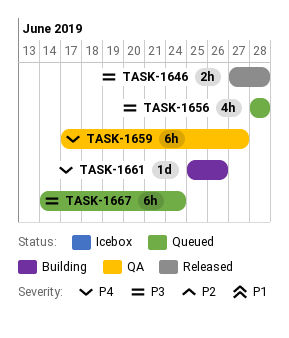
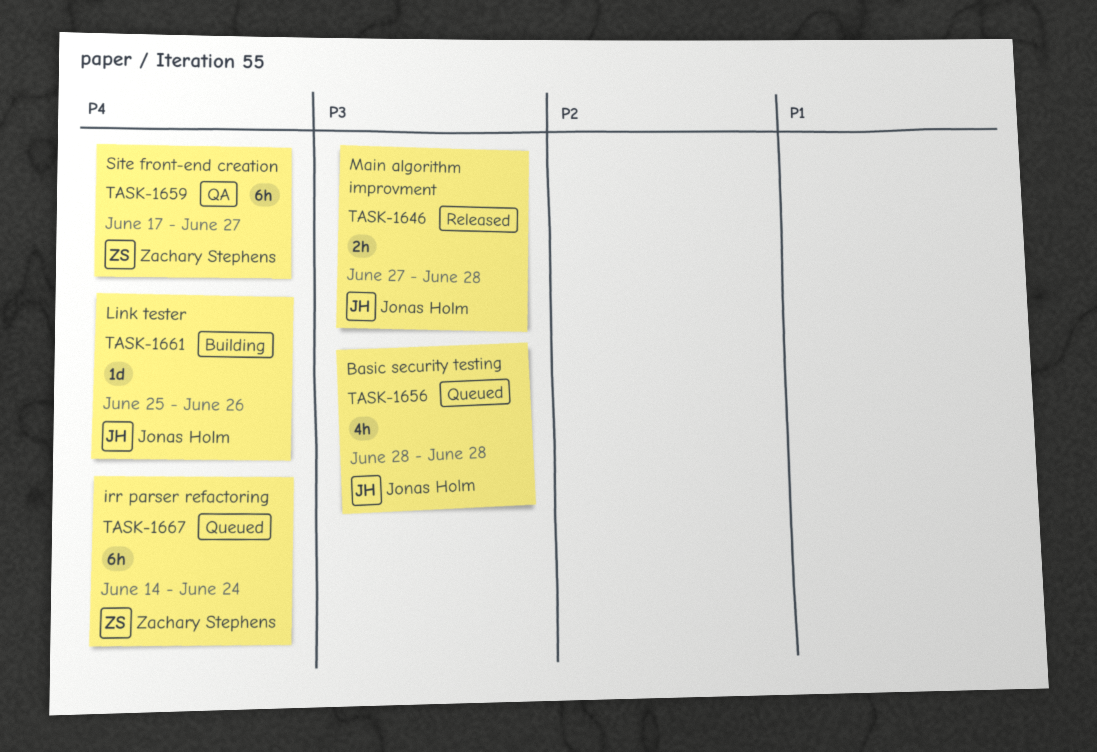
TASK-1667, priority: P3 -> P4

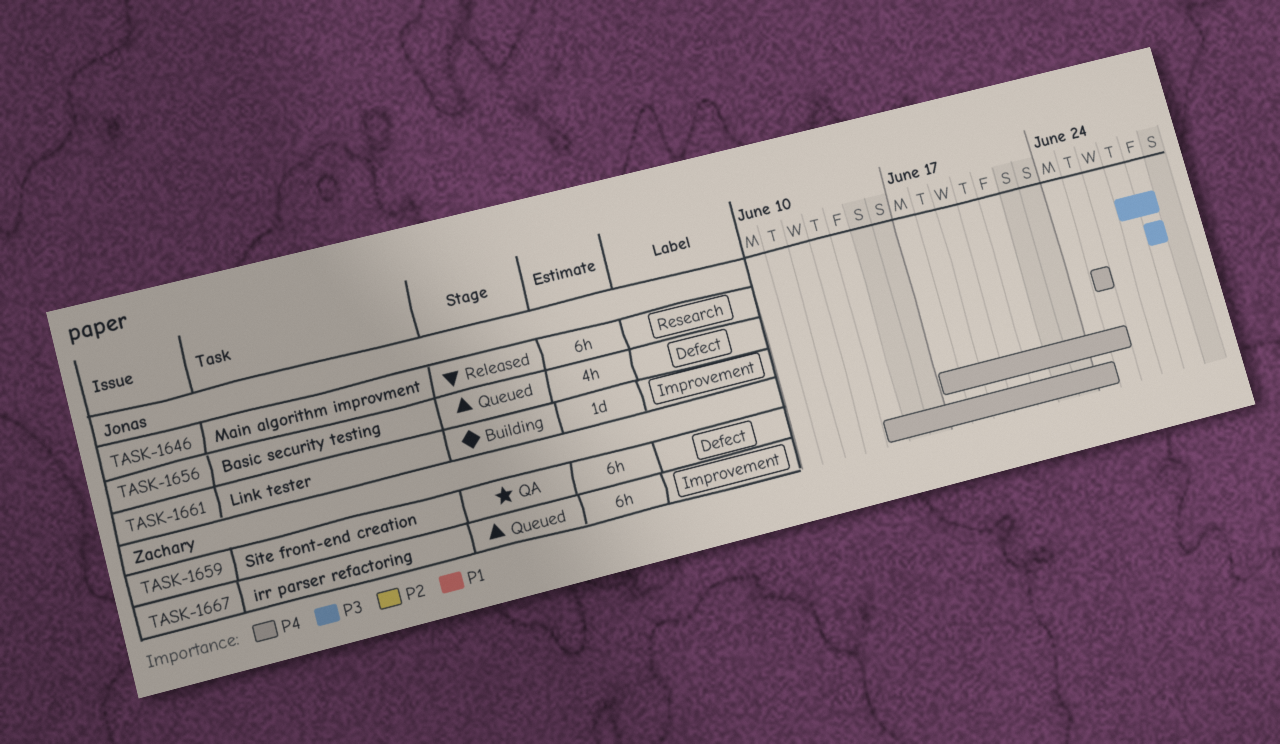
TASK-1646, estimate: 2h -> 6h
TASK-1659, due: Jun 27 -> Jun 25
TASK-1661, due: Jun 26 -> Jun 25

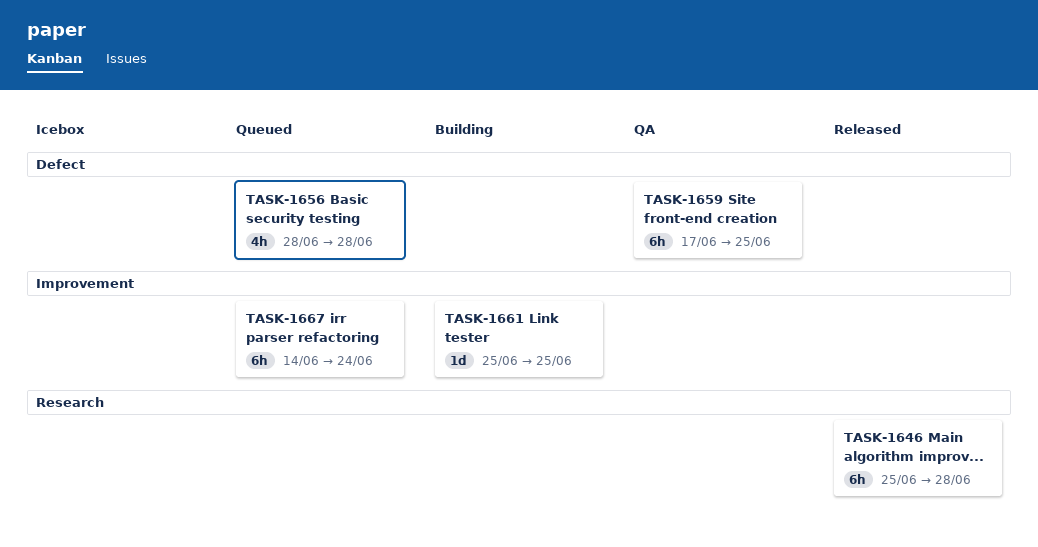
TASK-1646, start: Jun 27 -> Jun 25

